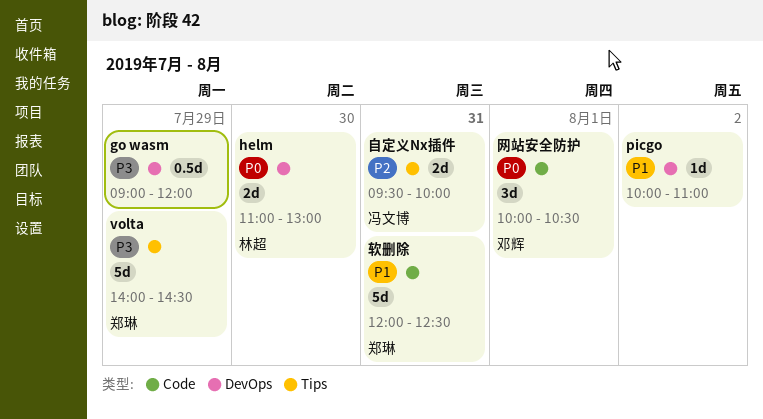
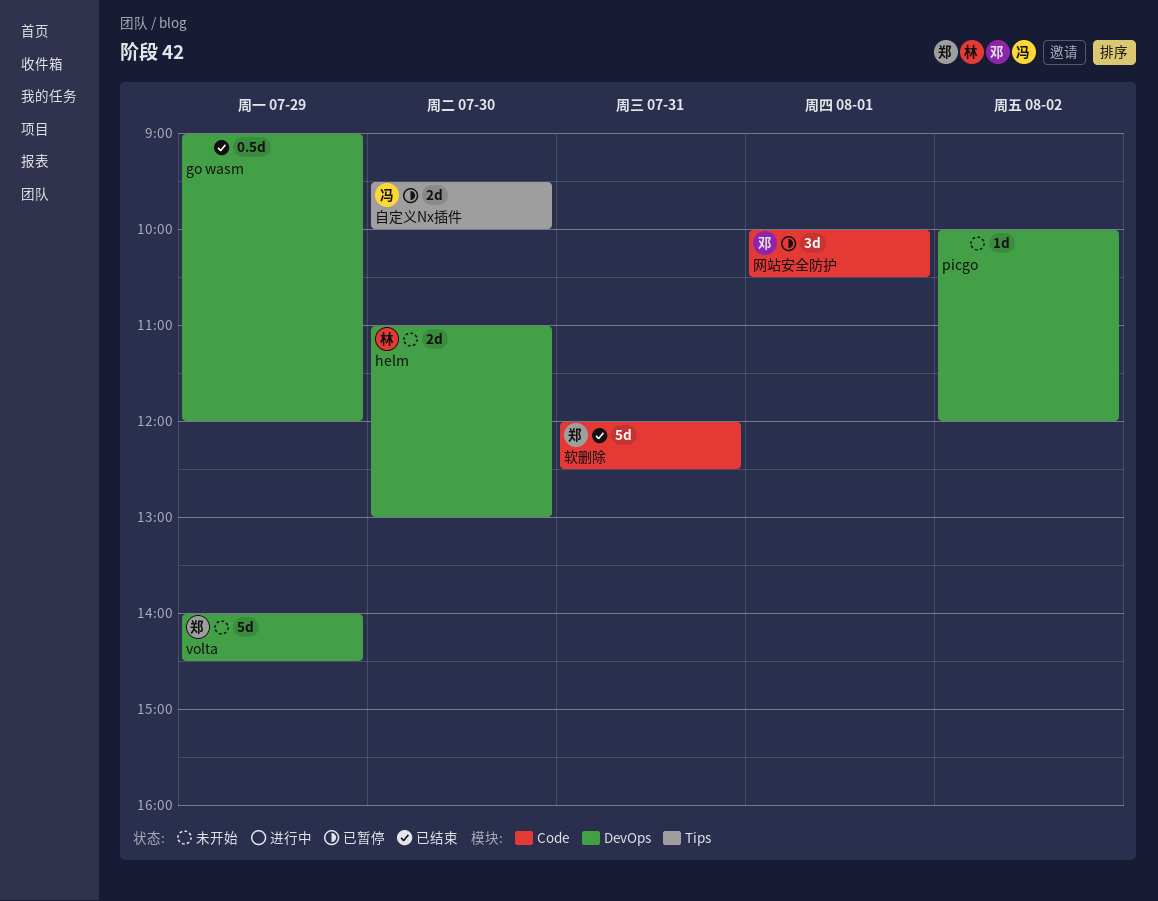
picgo, ends: 11:00 -> 12:00
volta, label: Tips -> DevOps
自定义Nx插件, day: Jul 31 -> Jul 30

